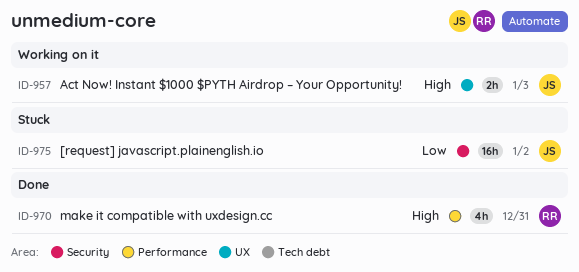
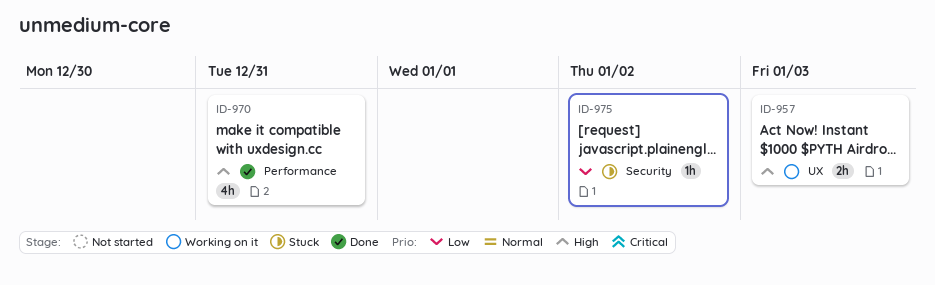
ID-975, estimate: 16h -> 1h

